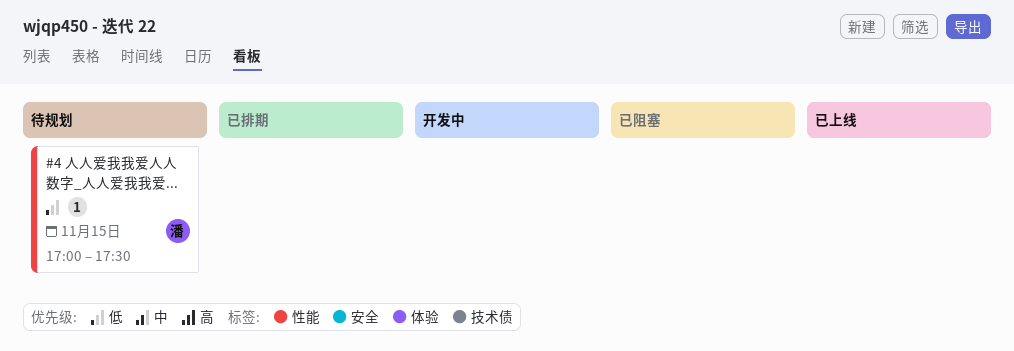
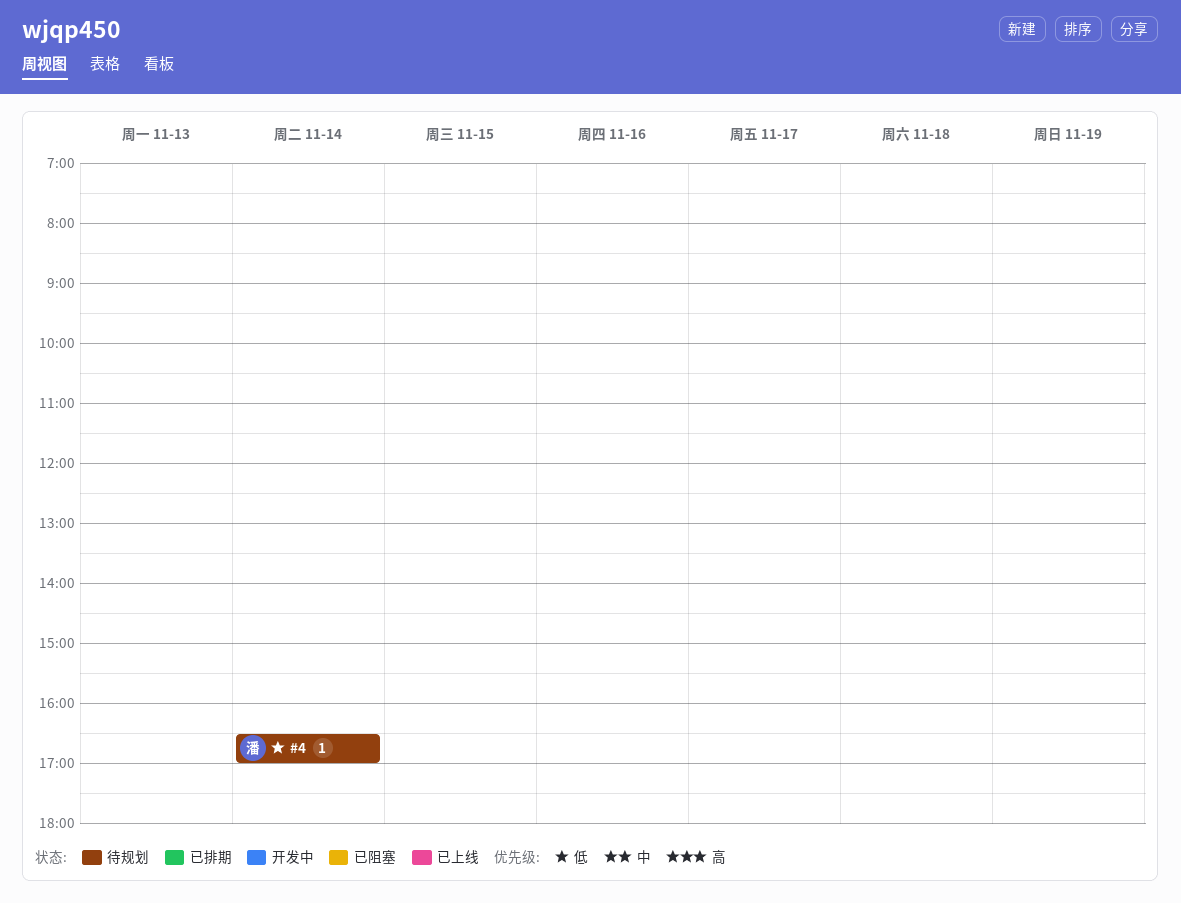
#4, day: Nov 15 -> Nov 14
#4, begins: 17:00 -> 16:30
#4, ends: 17:30 -> 17:00

